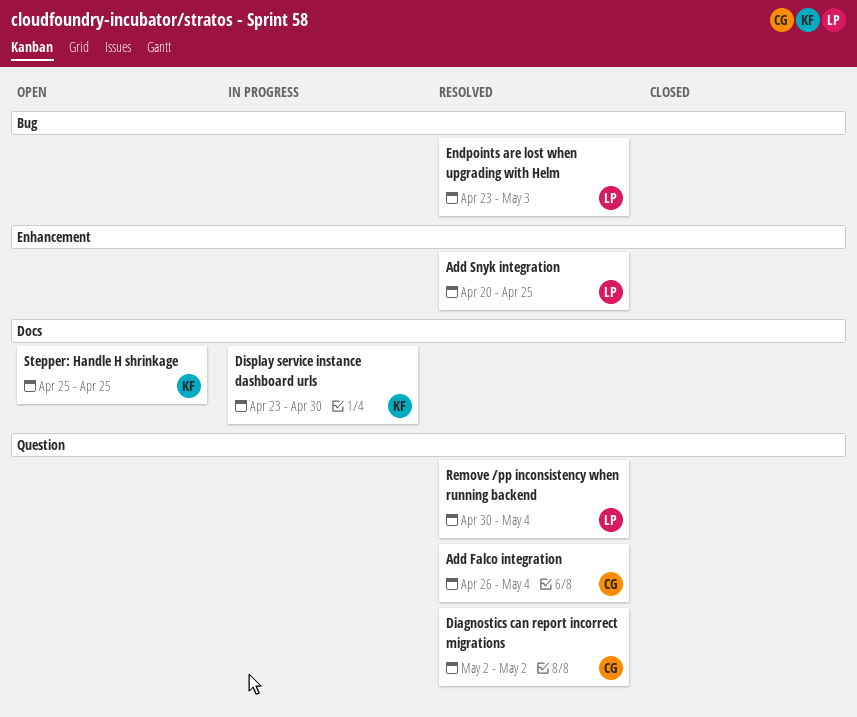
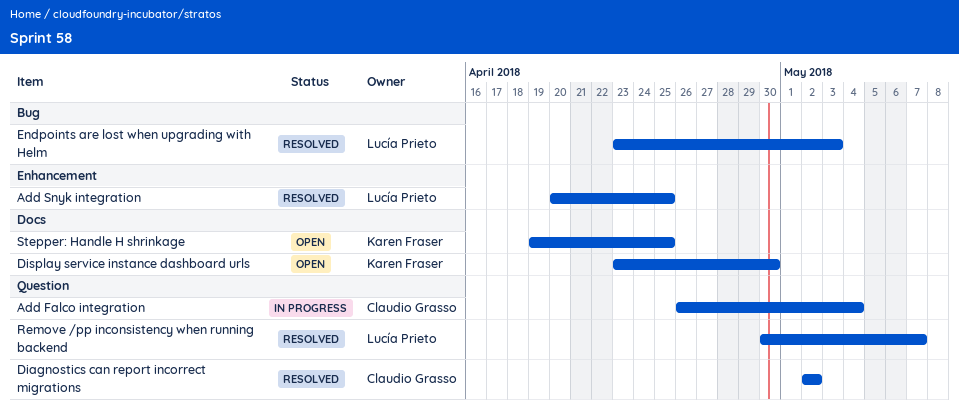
Add Falco integration, status: Resolved -> In progress
Display service instance dashboard urls, status: In progress -> Open
Remove /pp inconsistency when running backend, due: May 4 -> May 7
Stepper: Handle H shrinkage, start: Apr 25 -> Apr 19

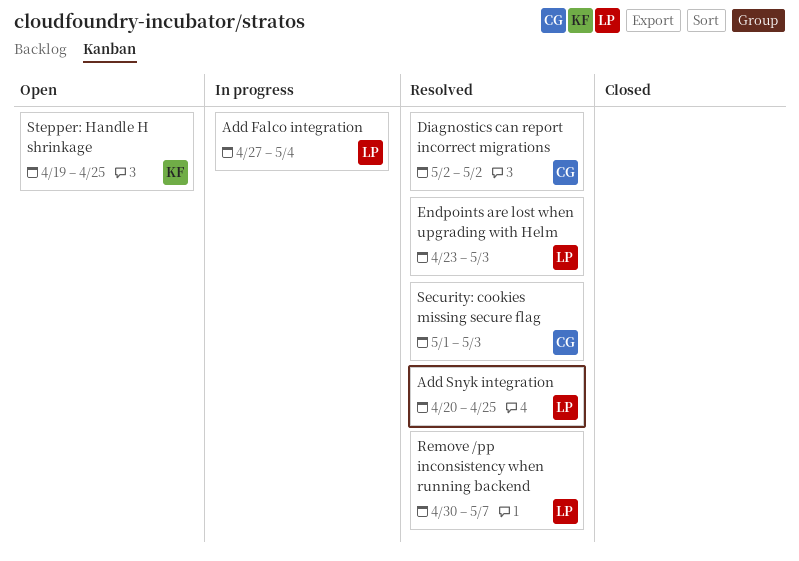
Add Falco integration, owner: Claudio Grasso -> Lucía Prieto
Add Falco integration, start: Apr 26 -> Apr 27
Display service instance dashboard urls: present -> none
Security: cookies missing secure flag: none -> present

